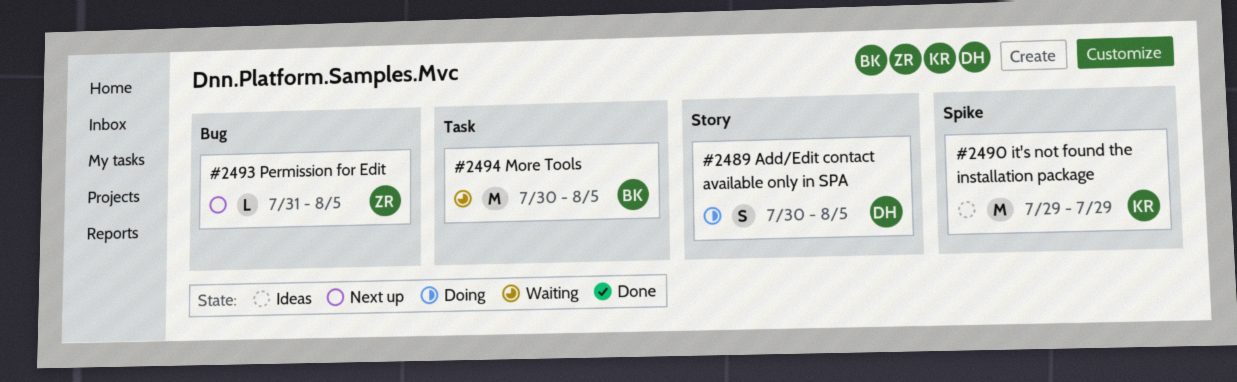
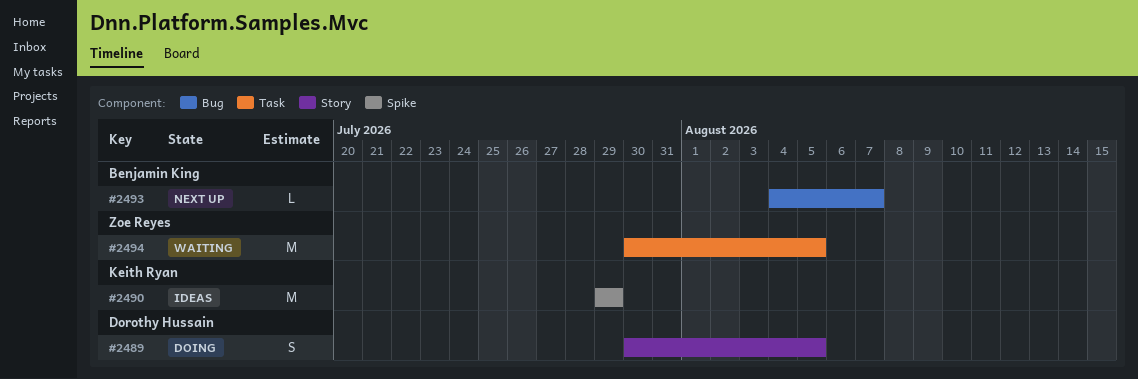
#2493, owner: Zoe Reyes -> Benjamin King
#2493, start: Jul 31 -> Aug 4
#2493, due: Aug 5 -> Aug 7
#2494, owner: Benjamin King -> Zoe Reyes

